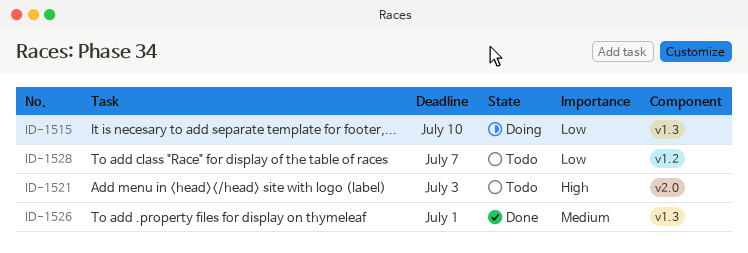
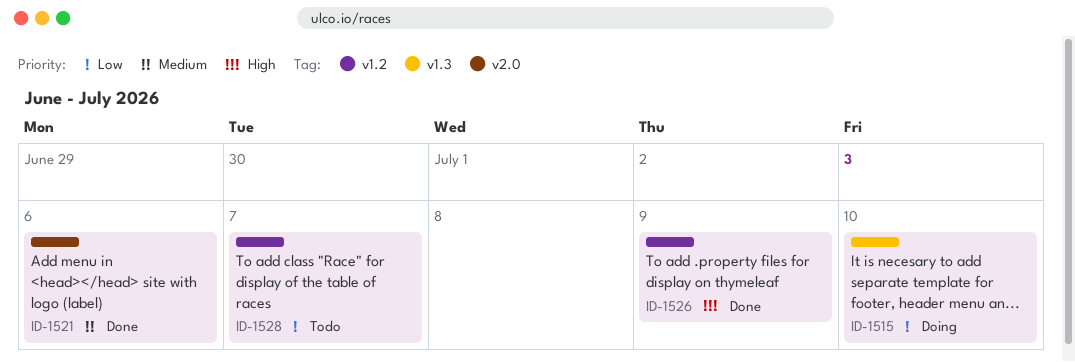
ID-1521, status: Todo -> Done
ID-1521, priority: High -> Medium
ID-1521, due: Jul 3 -> Jul 6
ID-1526, priority: Medium -> High
ID-1526, label: v1.3 -> v1.2
ID-1526, due: Jul 1 -> Jul 9

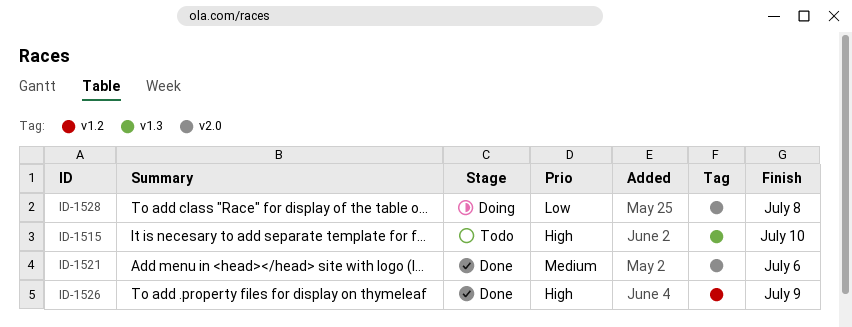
ID-1515, status: Doing -> Todo
ID-1515, priority: Low -> High
ID-1528, status: Todo -> Doing
ID-1528, label: v1.2 -> v2.0
ID-1528, due: Jul 7 -> Jul 8

